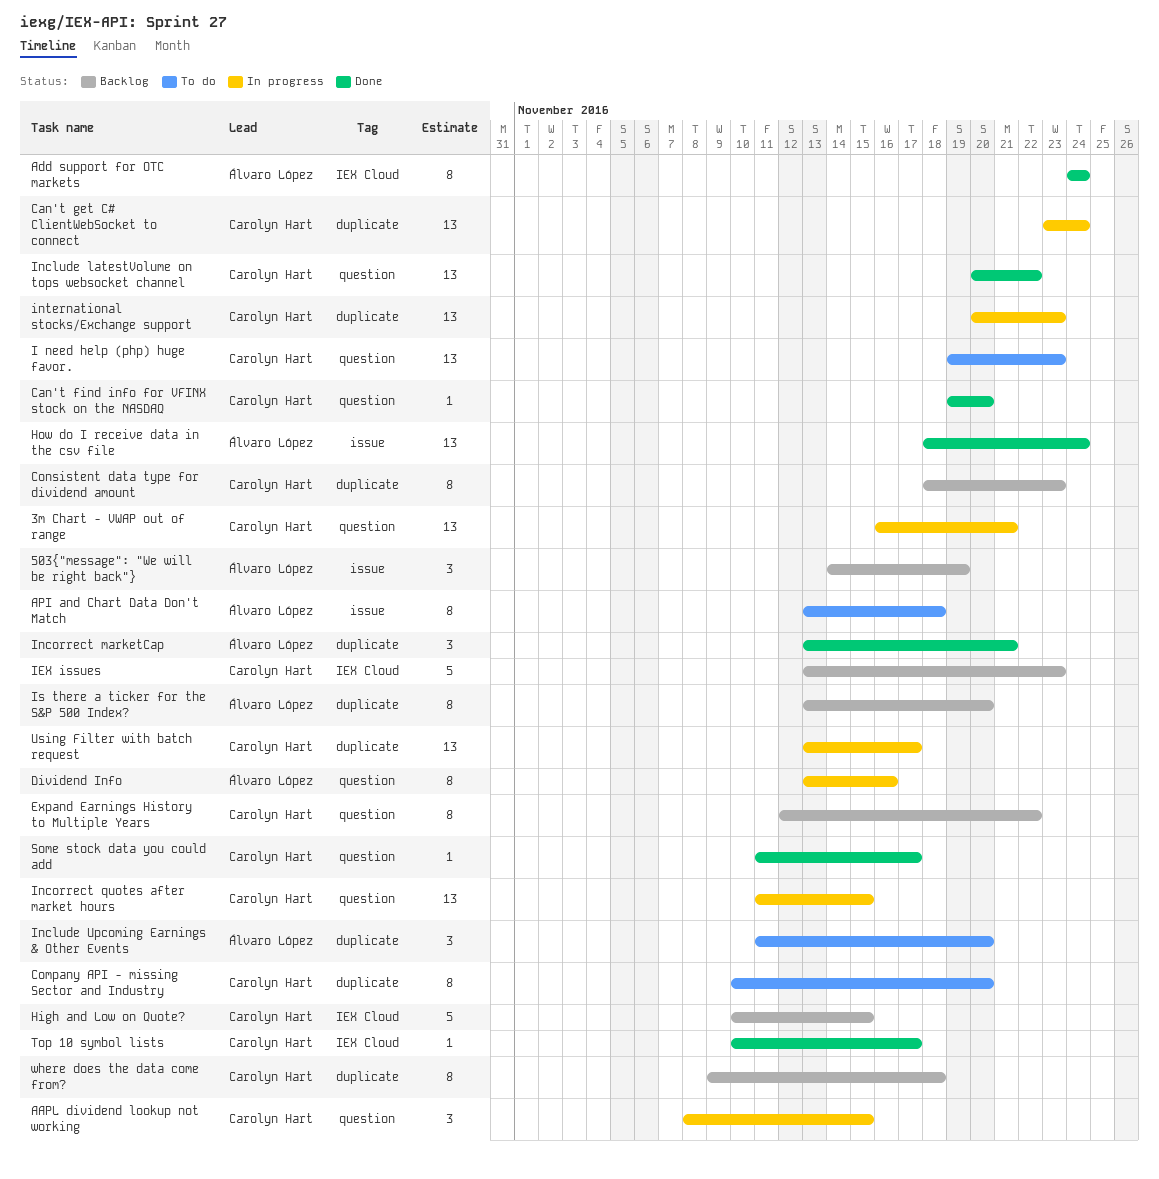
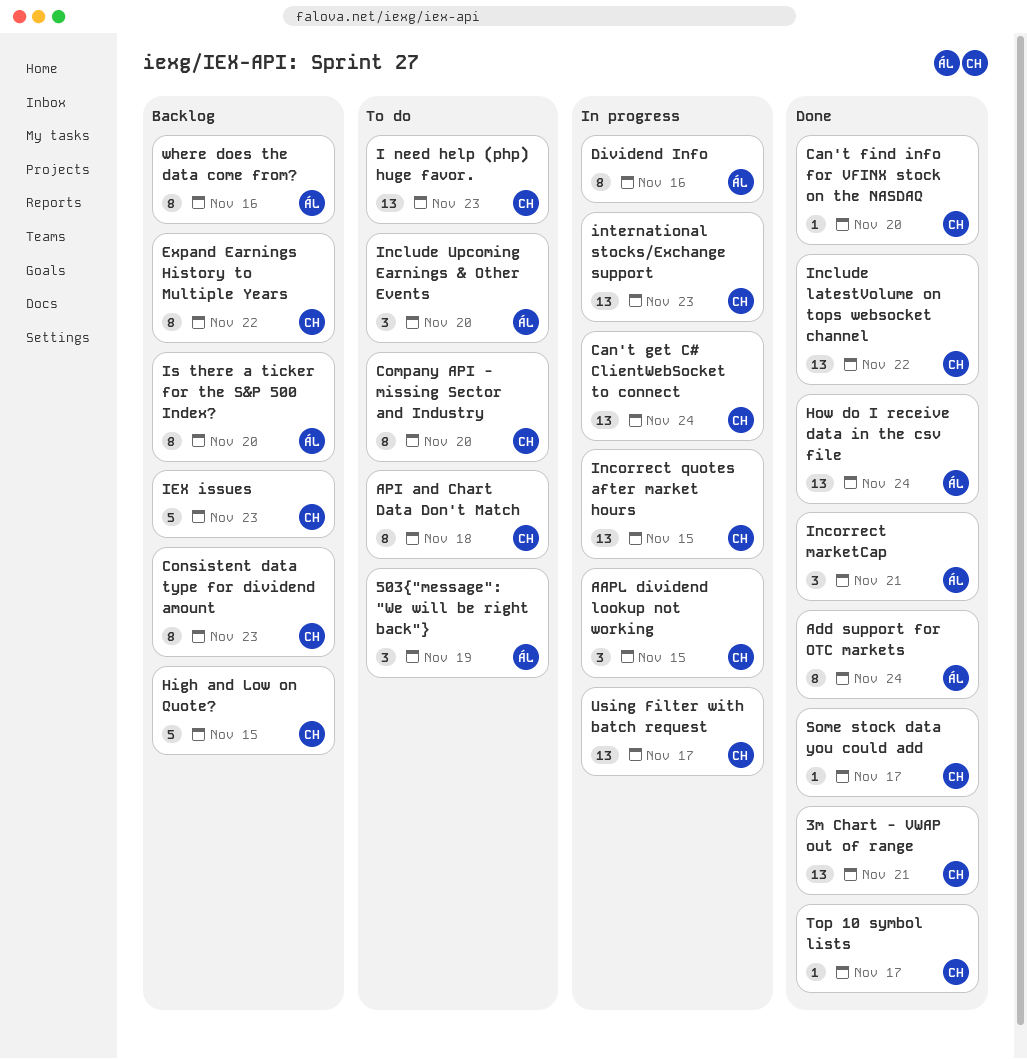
3m Chart - VWAP out of range, status: In progress -> Done
503{"message": "We will be right back"}, status: Backlog -> To do
API and Chart Data Don't Match, owner: Álvaro López -> Carolyn Hart
where does the data come from?, owner: Carolyn Hart -> Álvaro López
where does the data come from?, due: Nov 18 -> Nov 16

